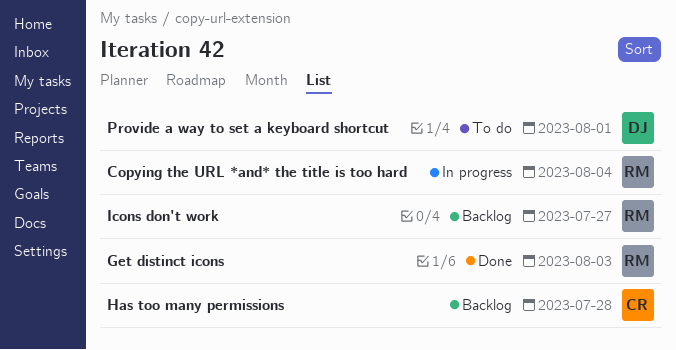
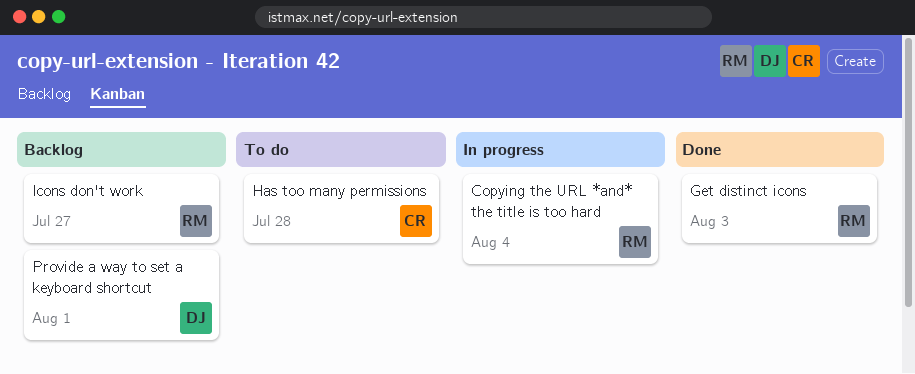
Has too many permissions, status: Backlog -> To do
Provide a way to set a keyboard shortcut, status: To do -> Backlog

